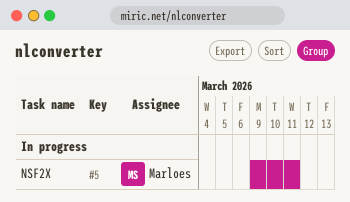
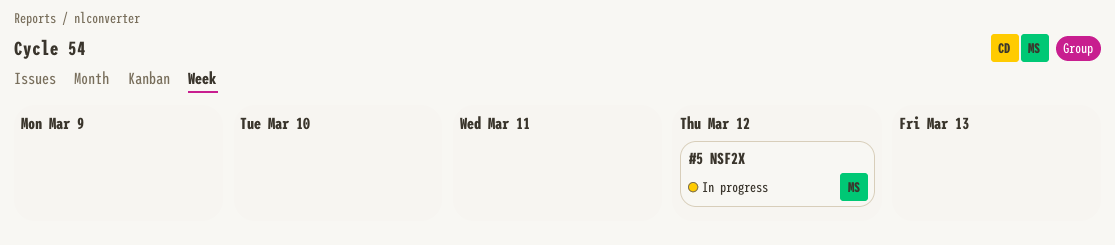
#5, due: Mar 11 -> Mar 12

